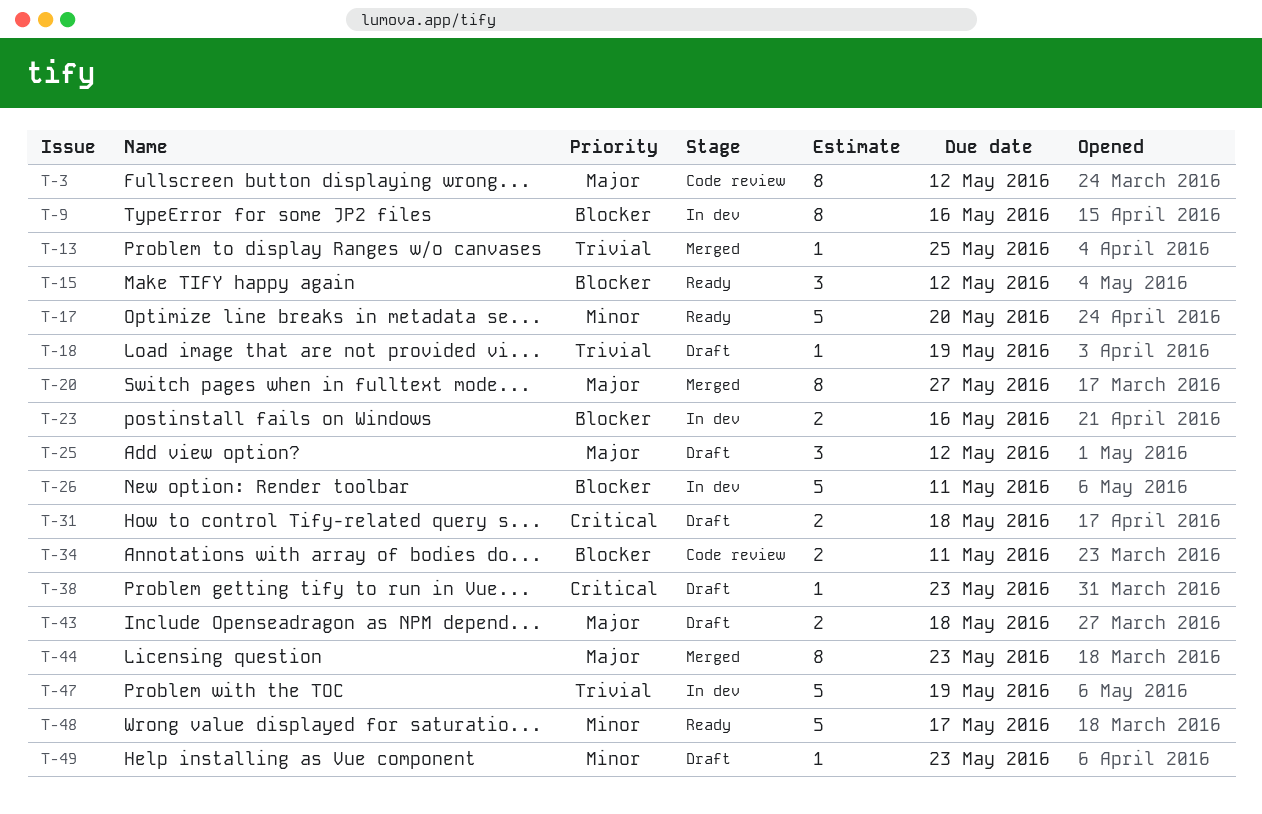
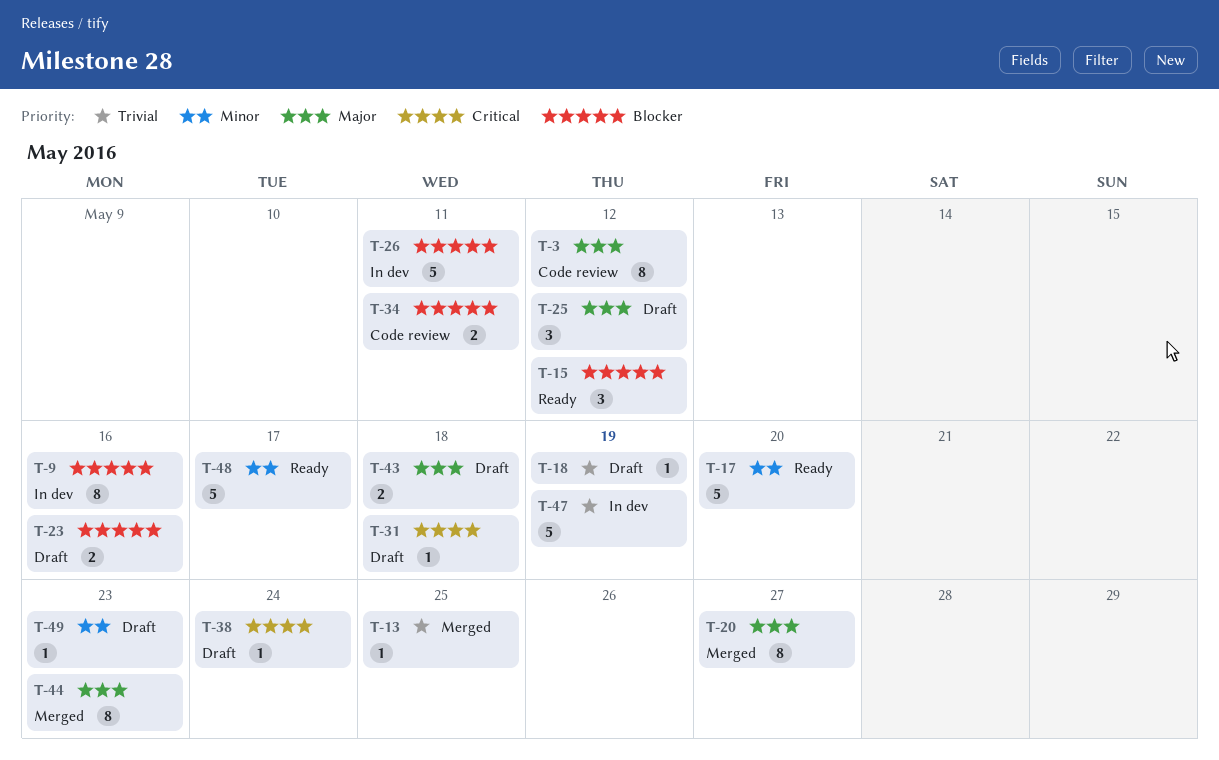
T-23, status: In dev -> Draft
T-31, estimate: 2 -> 1
T-38, due: May 23 -> May 24

